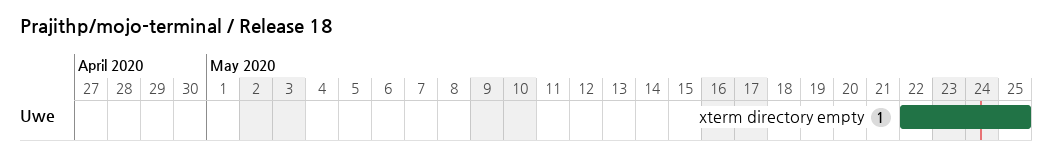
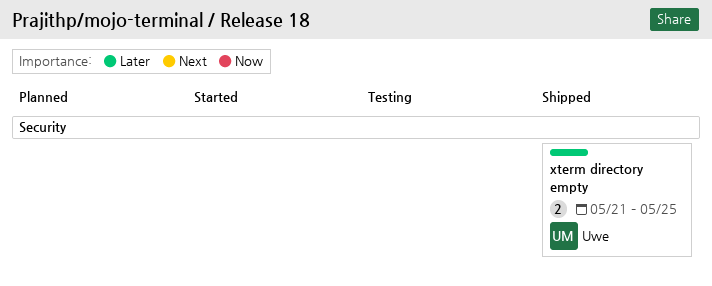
xterm directory empty, estimate: 1 -> 2
xterm directory empty, start: May 22 -> May 21

